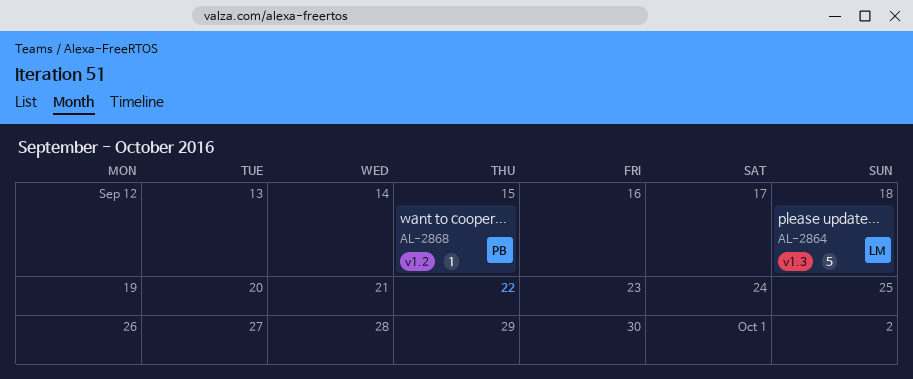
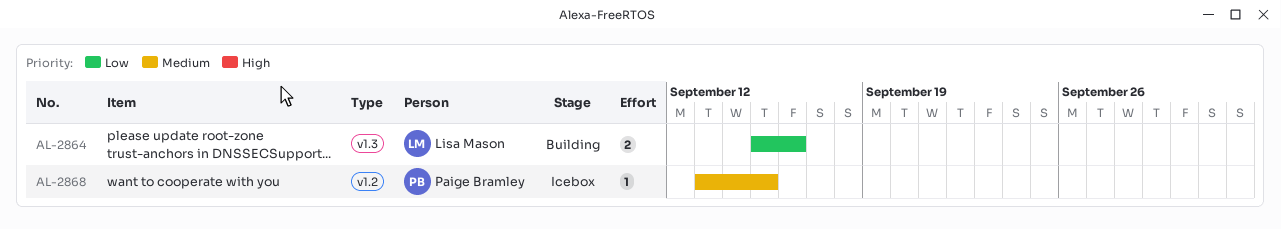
AL-2864, estimate: 5 -> 2
AL-2864, due: Sep 18 -> Sep 16

